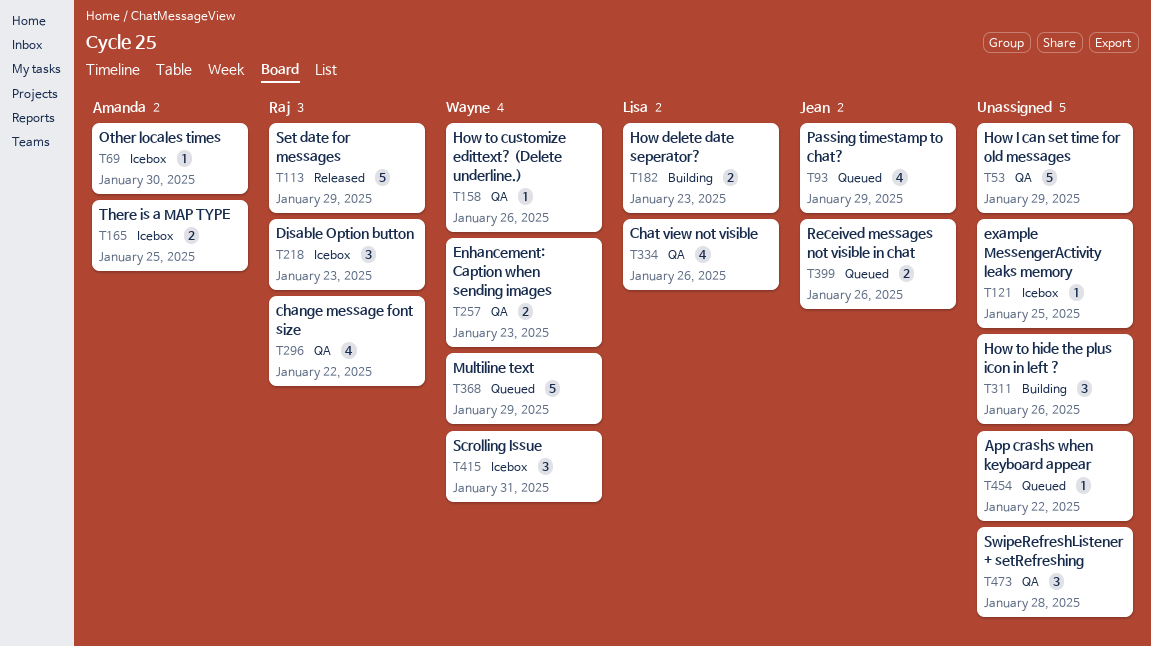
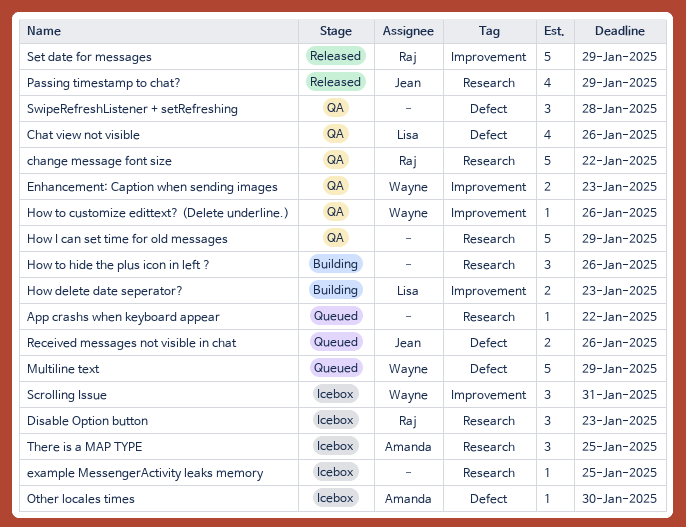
change message font size, estimate: 4 -> 5
Passing timestamp to chat?, status: Queued -> Released
There is a MAP TYPE, estimate: 2 -> 3

